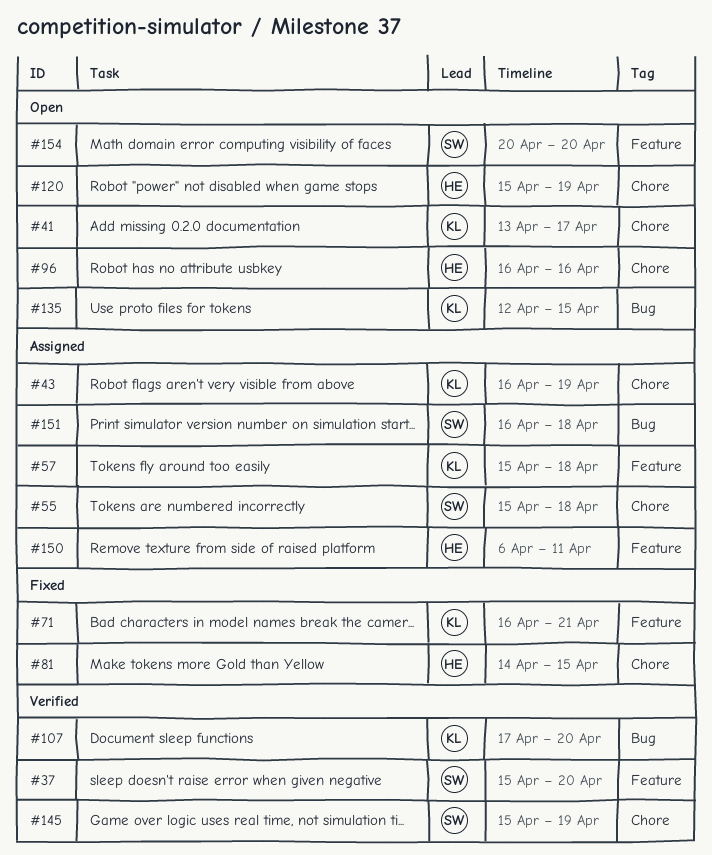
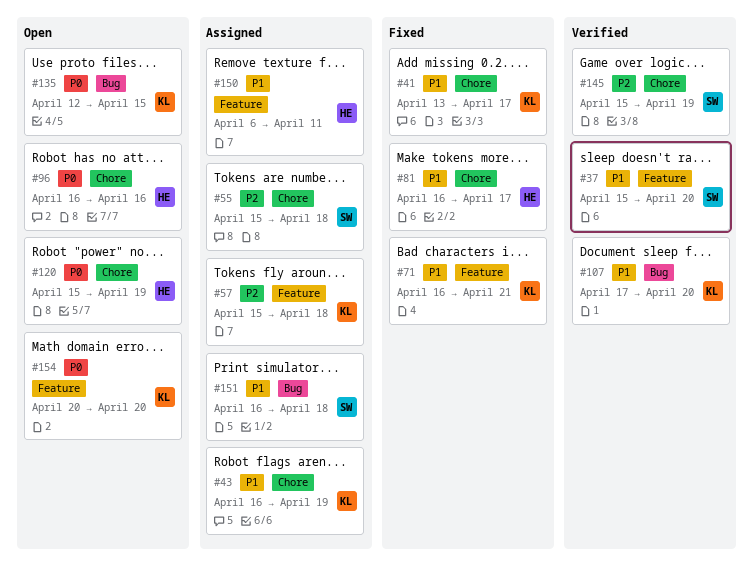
#41, status: Open -> Fixed
#81, start: Apr 14 -> Apr 16
#81, due: Apr 15 -> Apr 17
#154, owner: SW -> KL

